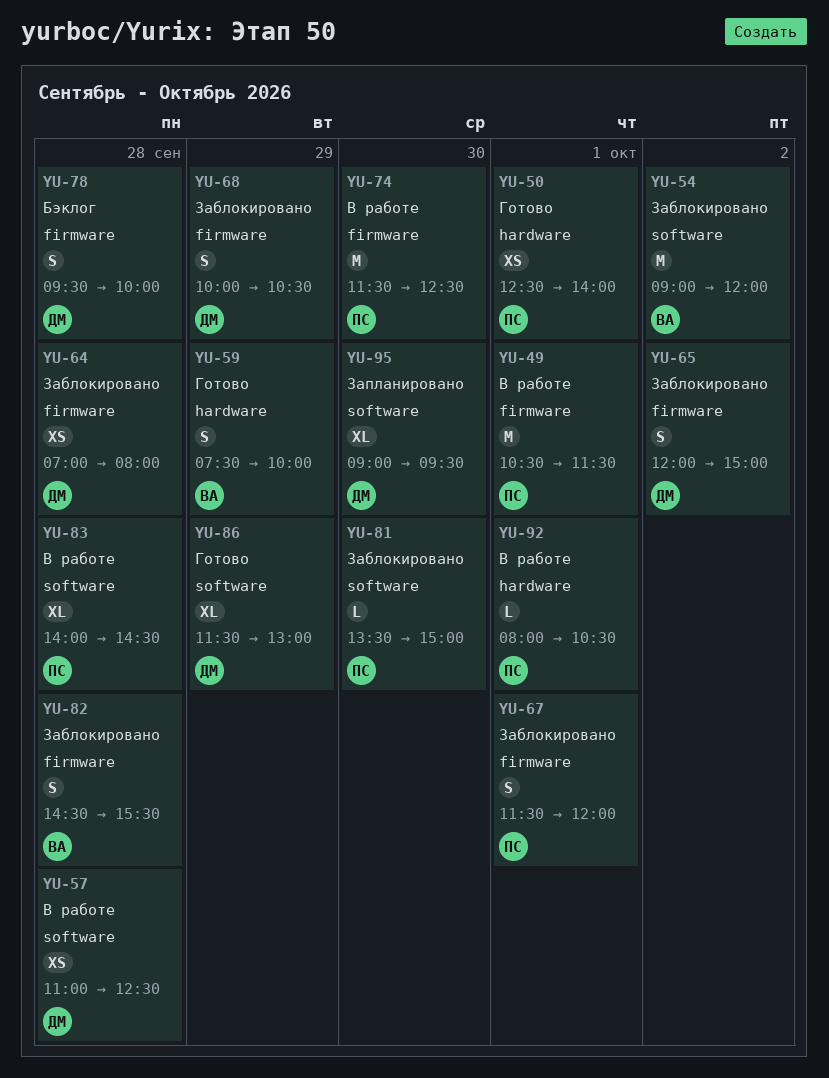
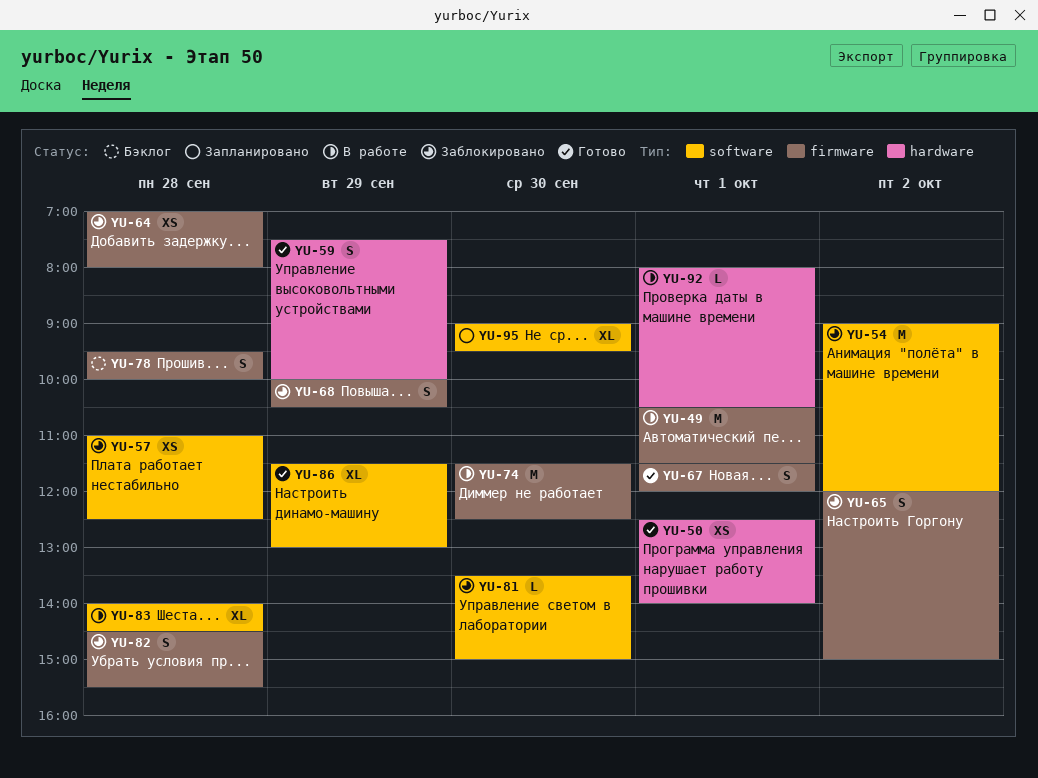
YU-57, status: В работе -> Заблокировано
YU-67, status: Заблокировано -> Готово

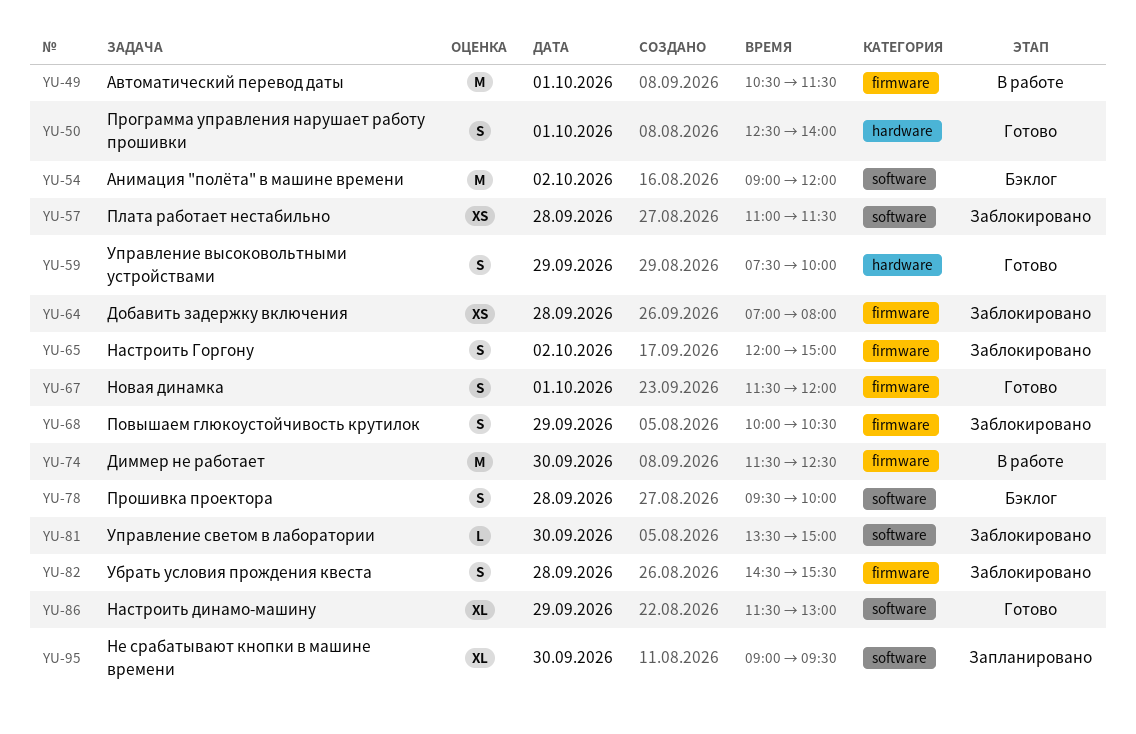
YU-50, estimate: XS -> S
YU-54, status: Заблокировано -> Бэклог
YU-57, ends: 12:30 -> 11:30
YU-78, label: firmware -> software
YU-83: present -> none
YU-92: present -> none

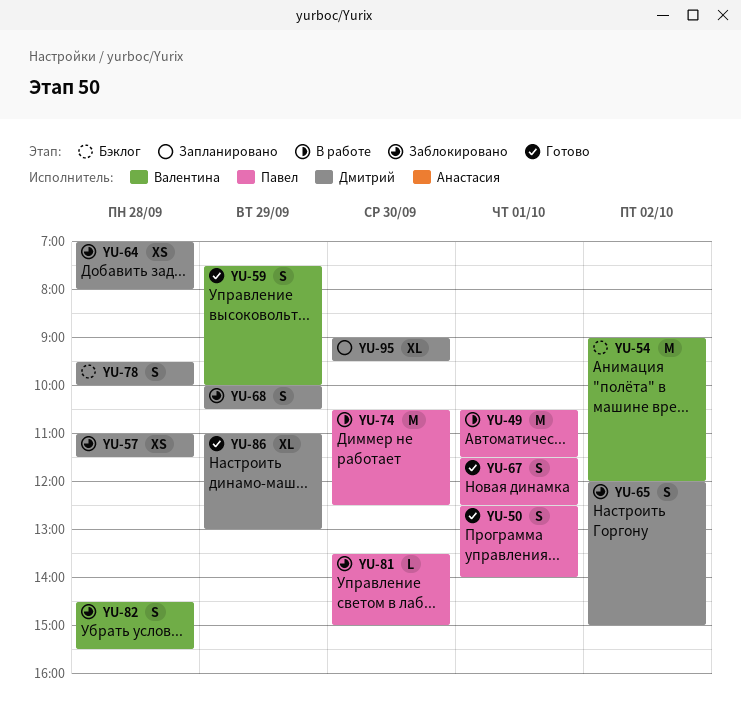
YU-67, ends: 12:00 -> 12:30
YU-74, begins: 11:30 -> 10:30
YU-86, begins: 11:30 -> 11:00

